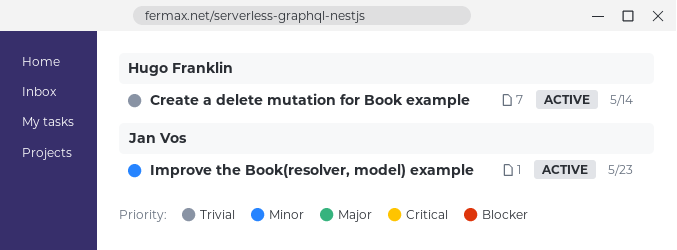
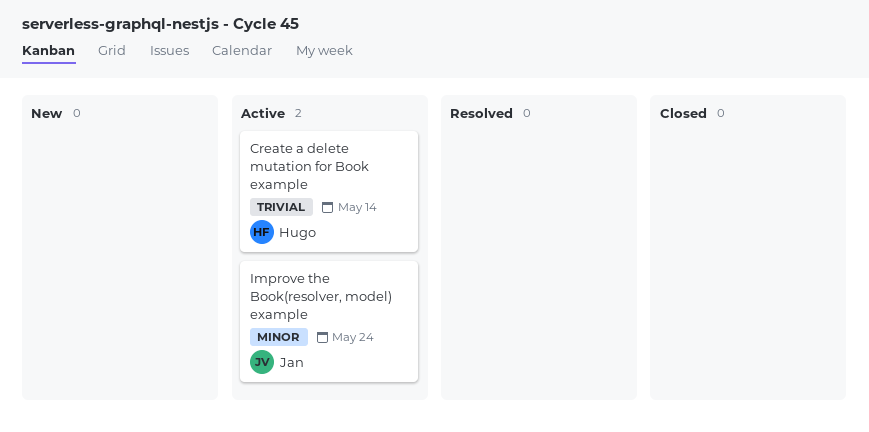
Improve the Book(resolver, model) example, due: May 23 -> May 24

